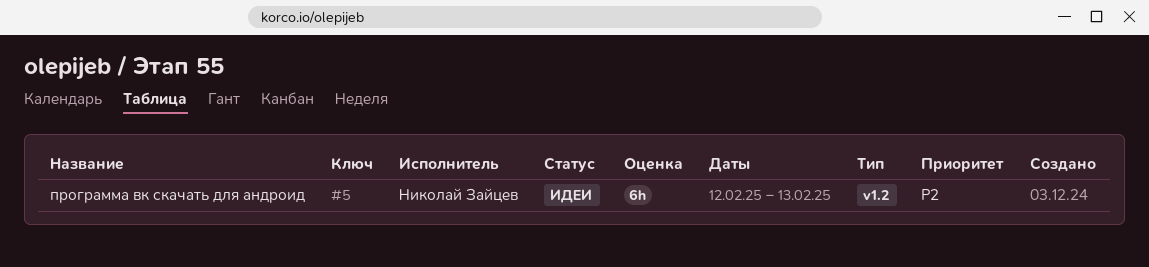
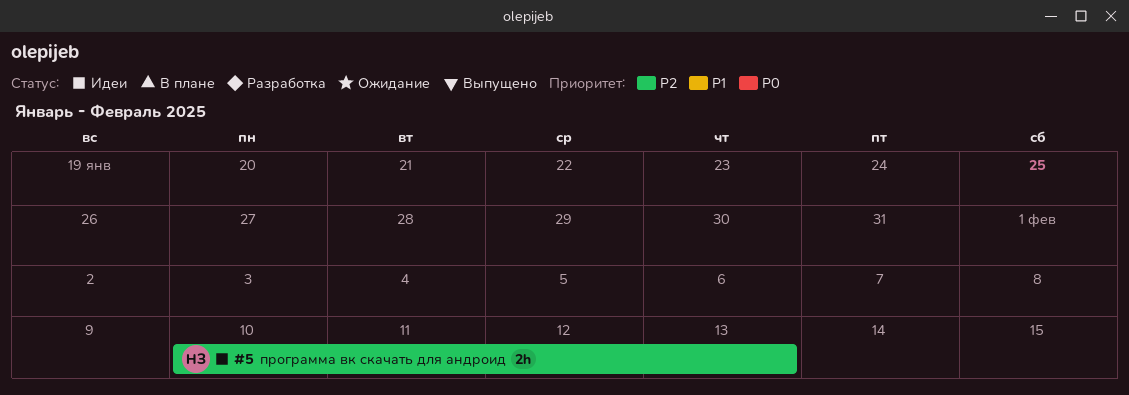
#5, estimate: 6h -> 2h
#5, start: Feb 12 -> Feb 10

